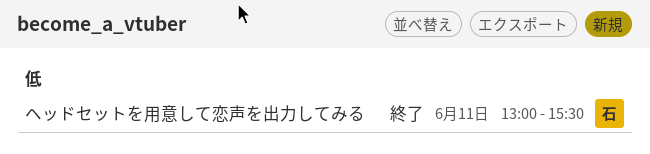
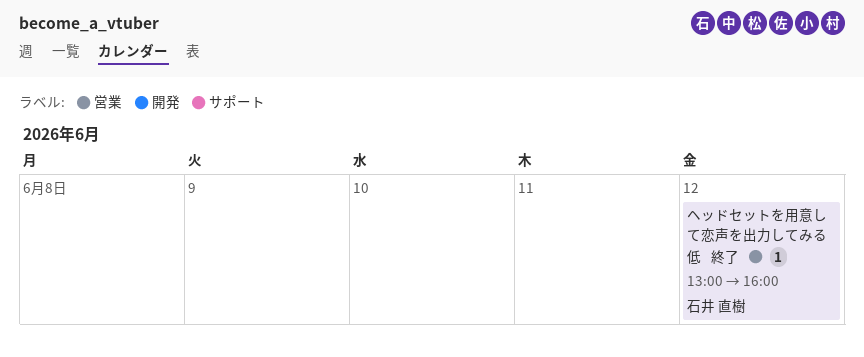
ヘッドセットを用意して恋声を出力してみる, day: Jun 11 -> Jun 12
ヘッドセットを用意して恋声を出力してみる, ends: 15:30 -> 16:00

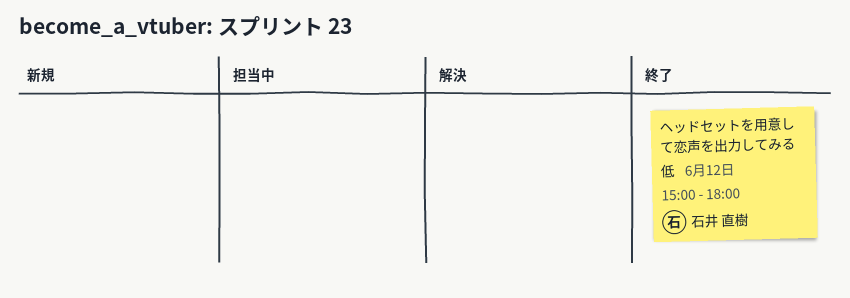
ヘッドセットを用意して恋声を出力してみる, begins: 13:00 -> 15:00
ヘッドセットを用意して恋声を出力してみる, ends: 16:00 -> 18:00

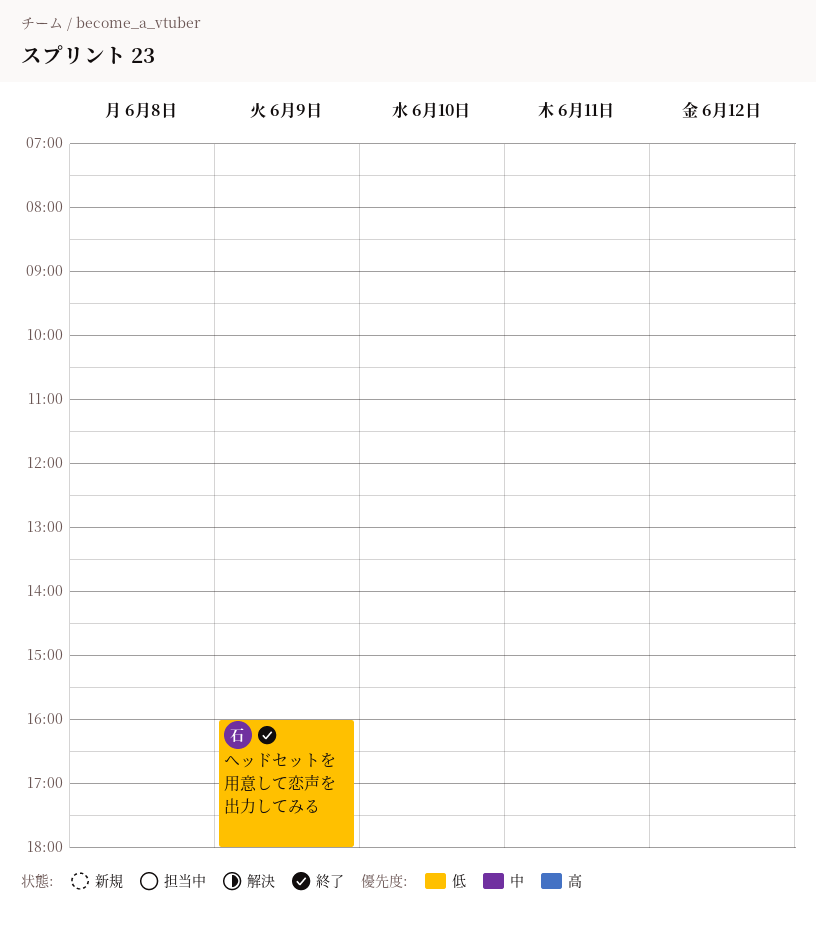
ヘッドセットを用意して恋声を出力してみる, day: Jun 12 -> Jun 9
ヘッドセットを用意して恋声を出力してみる, begins: 15:00 -> 16:00

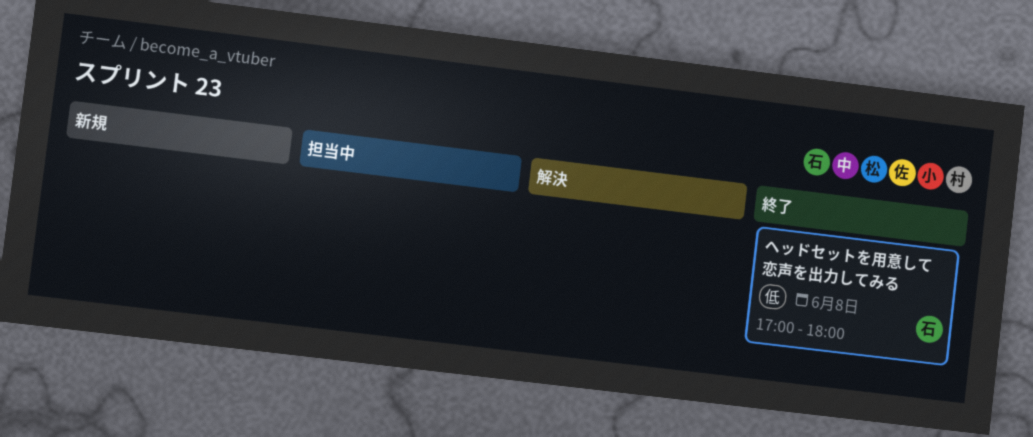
ヘッドセットを用意して恋声を出力してみる, day: Jun 9 -> Jun 8
ヘッドセットを用意して恋声を出力してみる, begins: 16:00 -> 17:00

